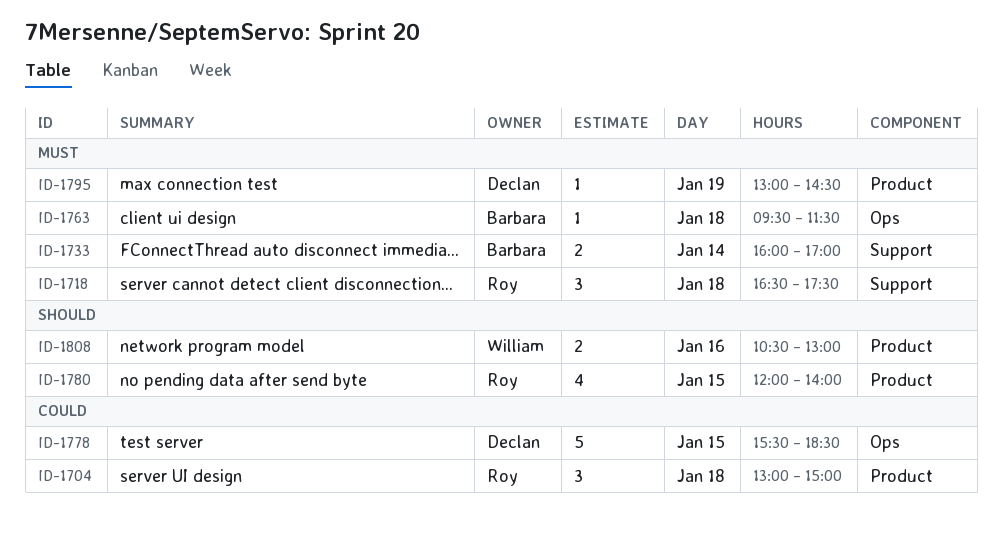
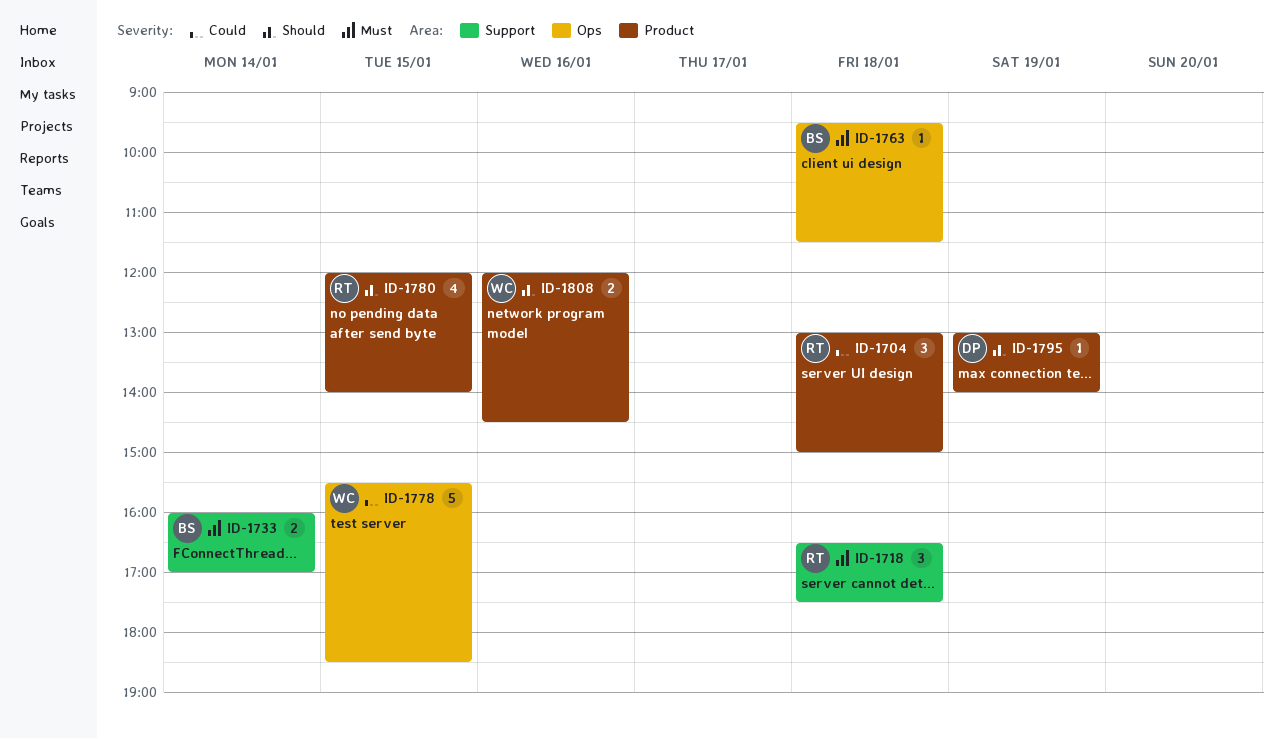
ID-1778, owner: Declan -> William
ID-1795, priority: Must -> Should
ID-1795, ends: 14:30 -> 14:00
ID-1808, begins: 10:30 -> 12:00
ID-1808, ends: 13:00 -> 14:30

